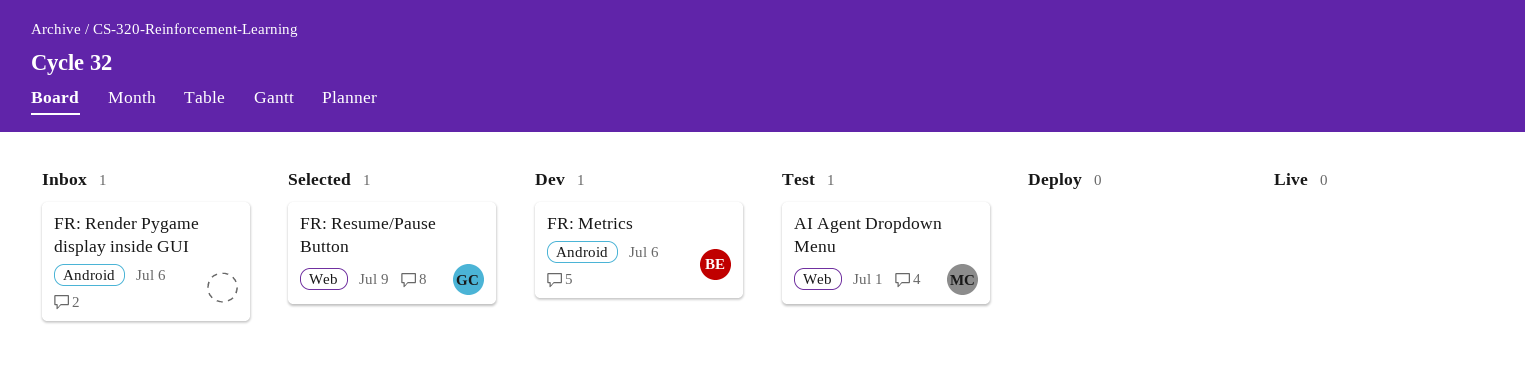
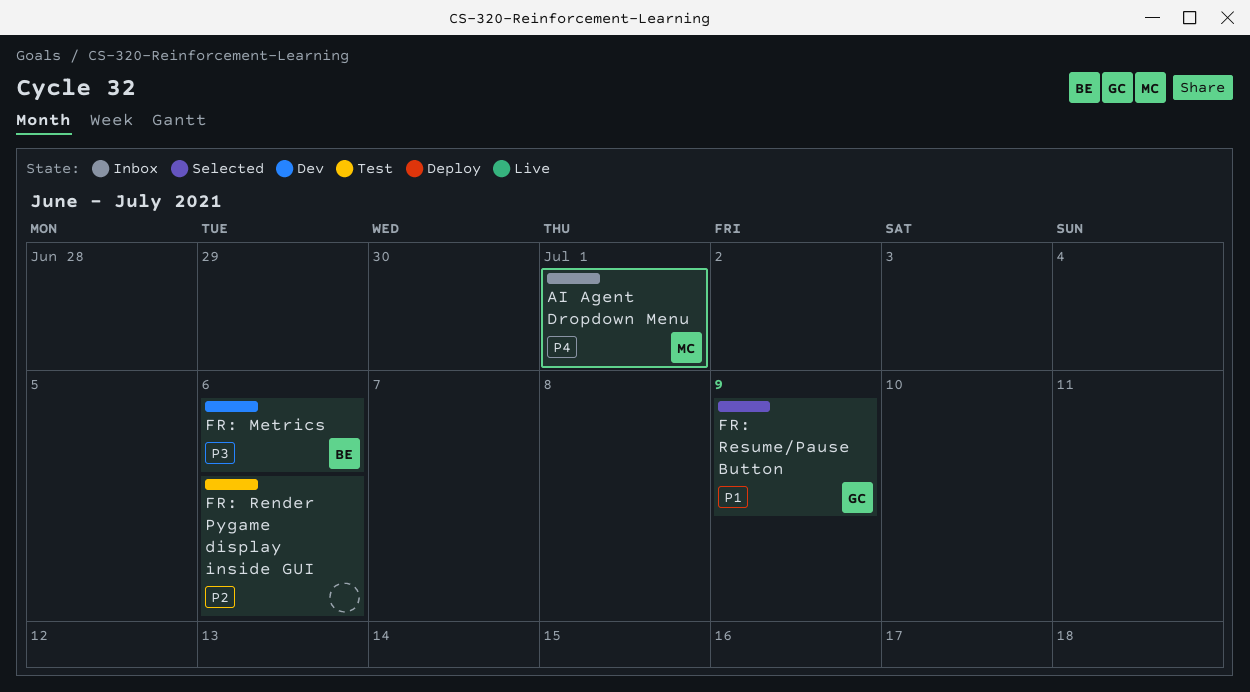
AI Agent Dropdown Menu, status: Test -> Inbox
FR: Render Pygame display inside GUI, status: Inbox -> Test

